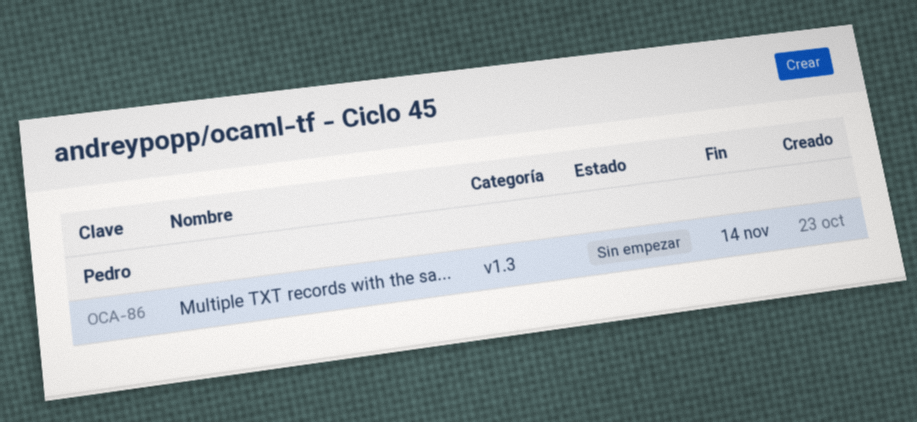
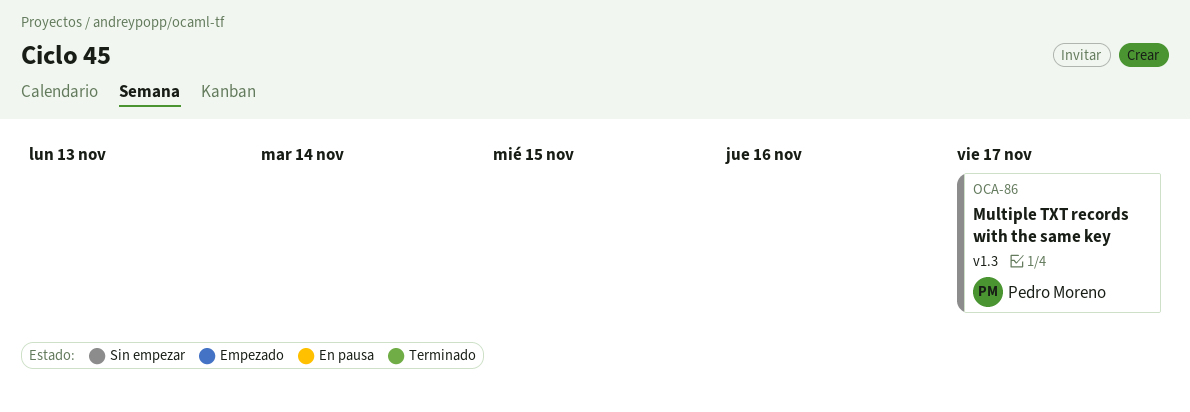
OCA-86, due: Nov 14 -> Nov 17

